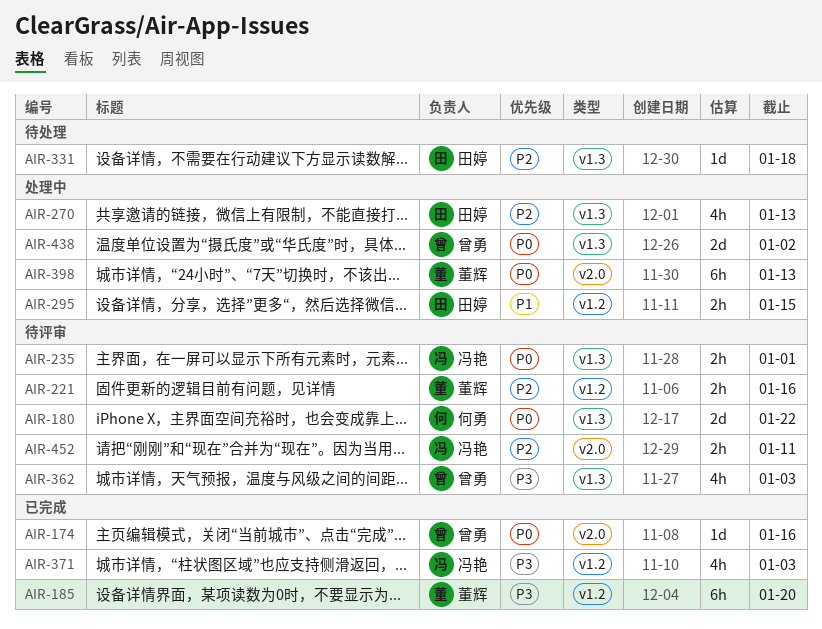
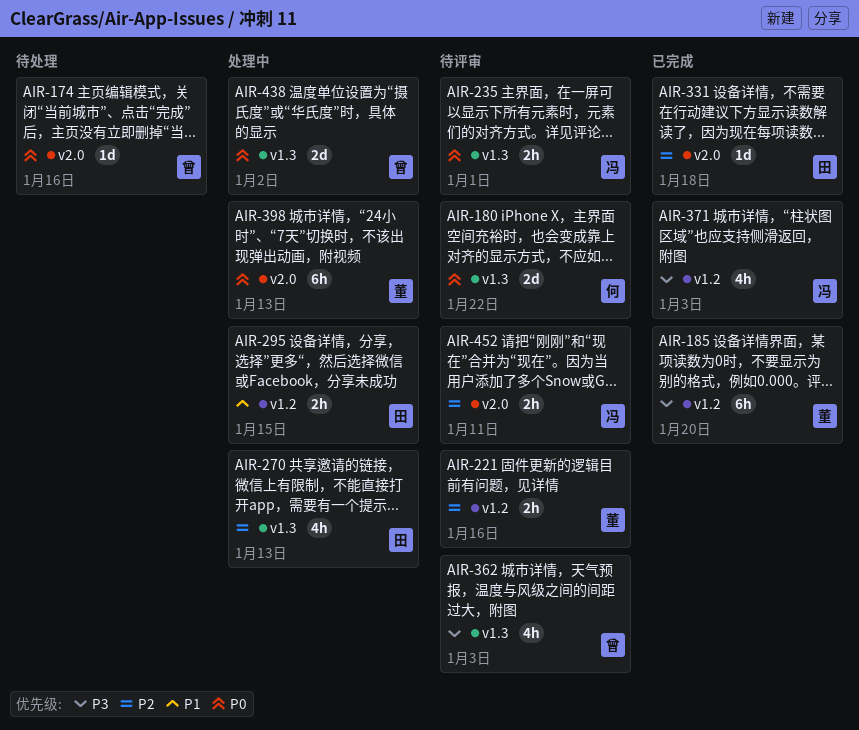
AIR-174, status: 已完成 -> 待处理
AIR-331, status: 待处理 -> 已完成
AIR-331, label: v1.3 -> v2.0

